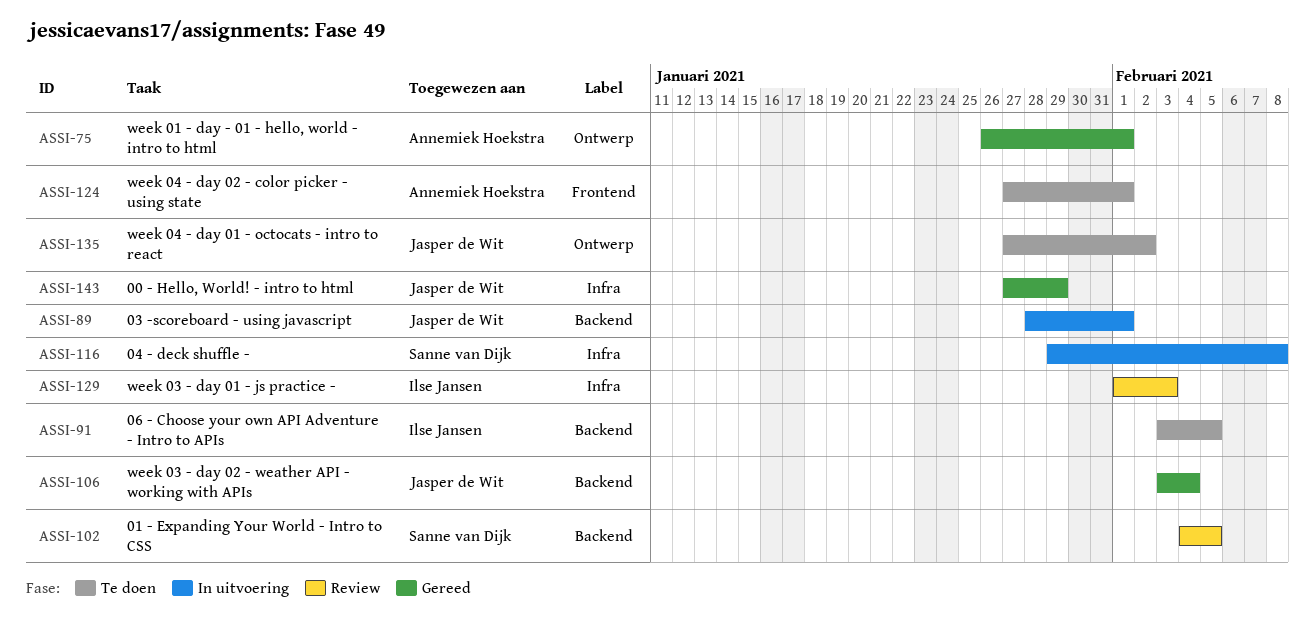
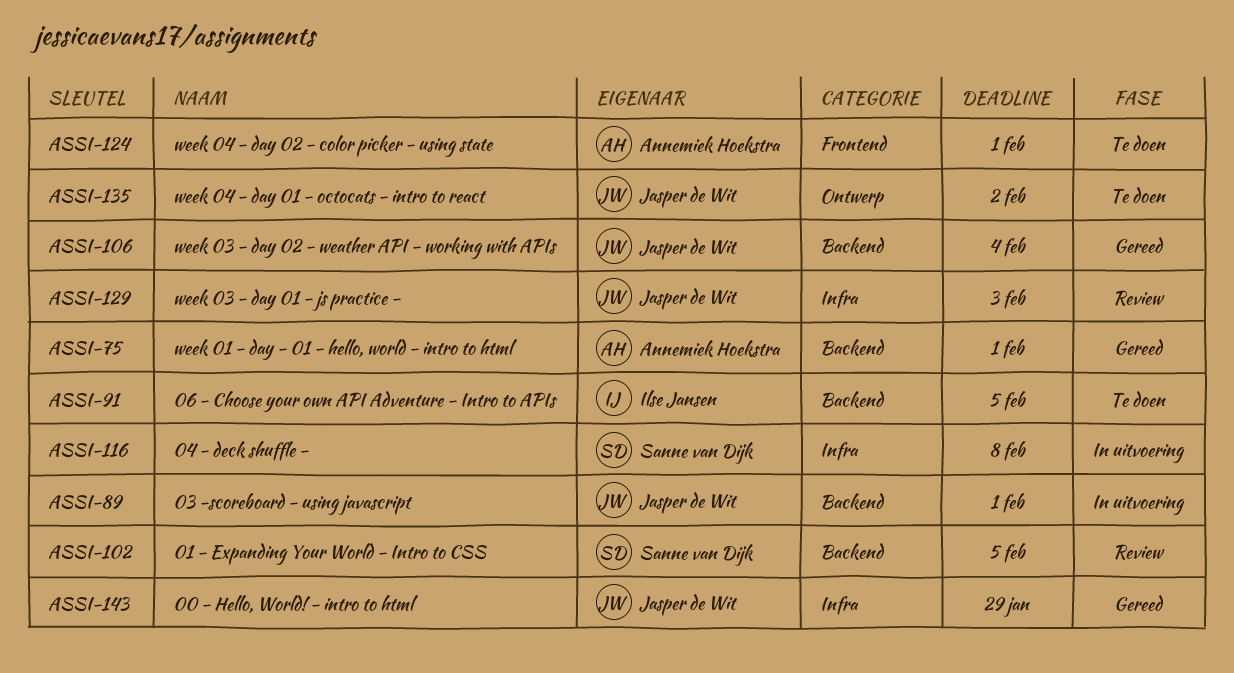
ASSI-75, label: Ontwerp -> Backend
ASSI-129, owner: Ilse Jansen -> Jasper de Wit

